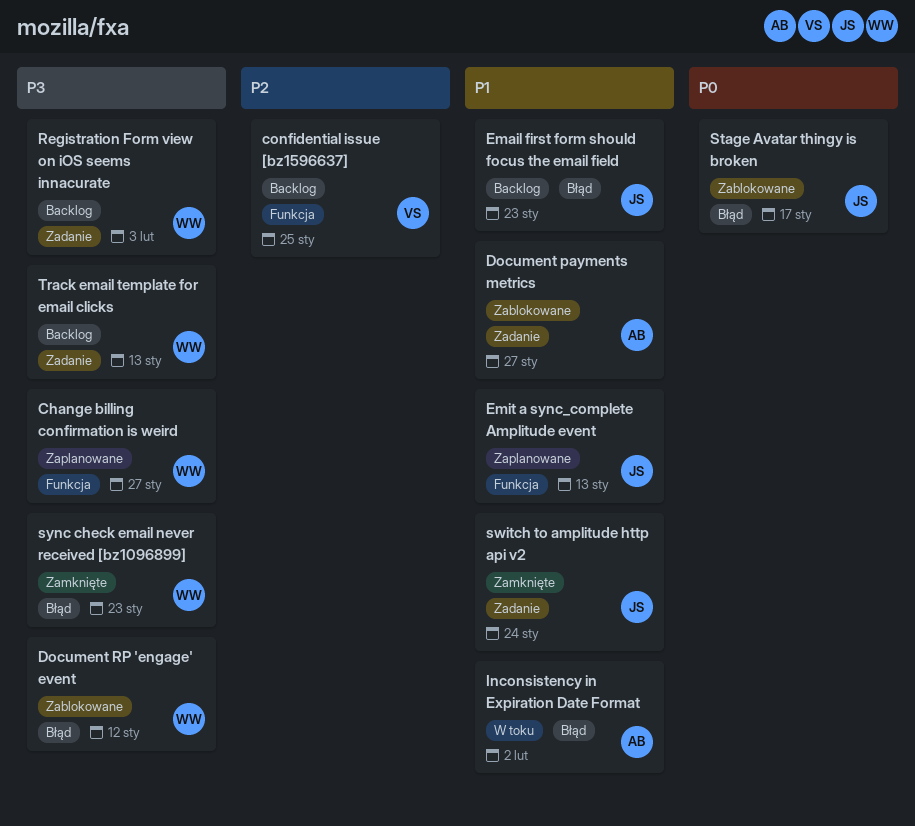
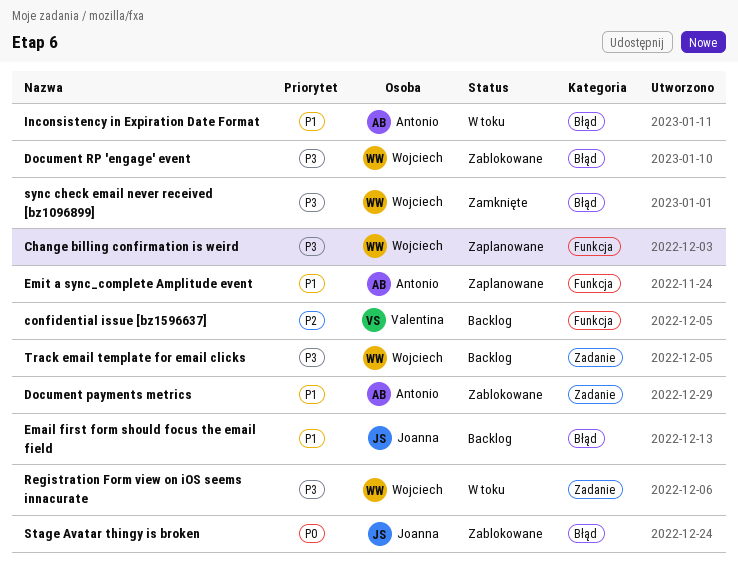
Emit a sync_complete Amplitude event, owner: Joanna -> Antonio
Registration Form view on iOS seems innacurate, status: Backlog -> W toku
switch to amplitude http api v2: present -> none

